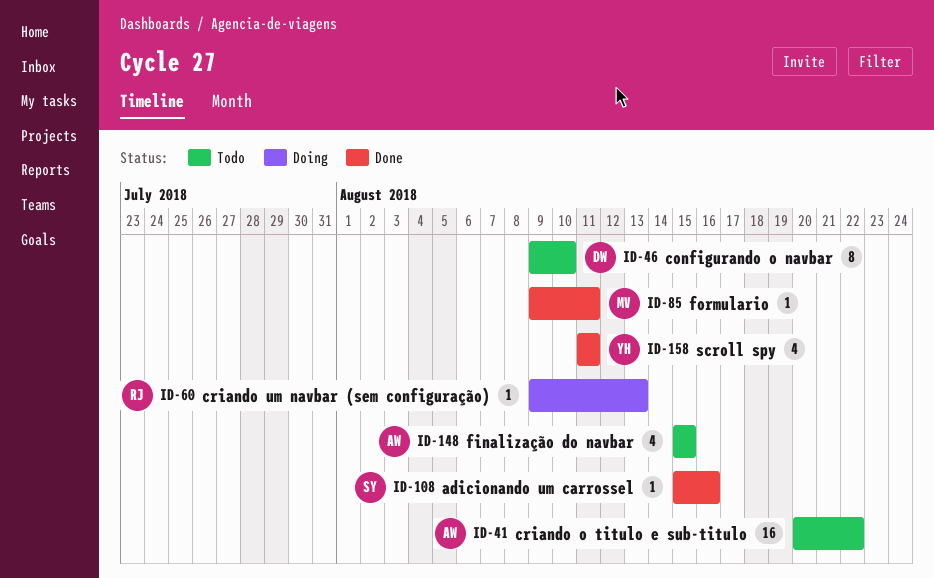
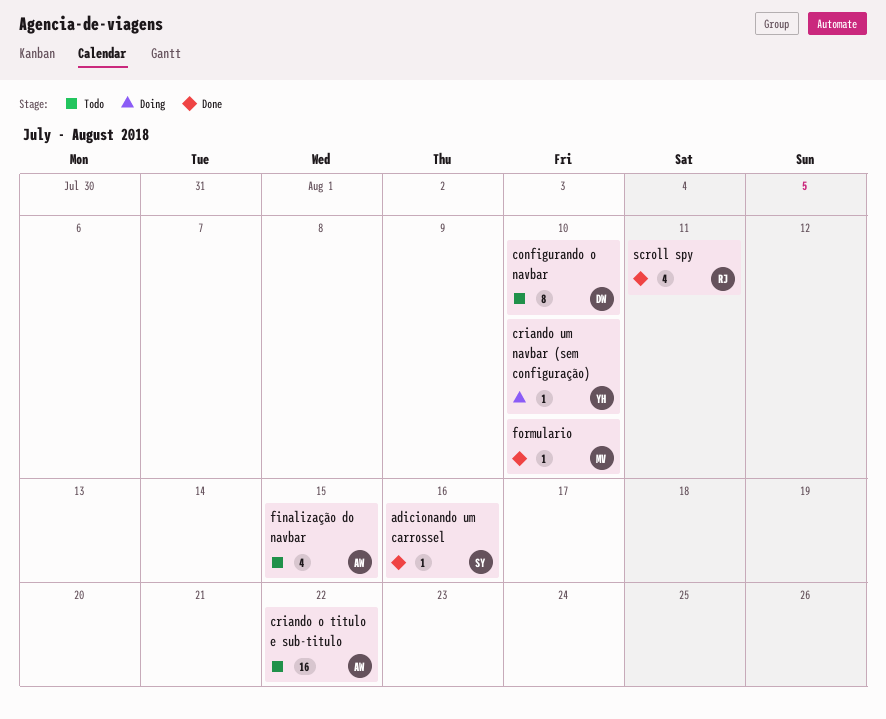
criando um navbar (sem configuração), owner: RJ -> YH
criando um navbar (sem configuração), due: Aug 13 -> Aug 10
formulario, due: Aug 11 -> Aug 10
scroll spy, owner: YH -> RJ

